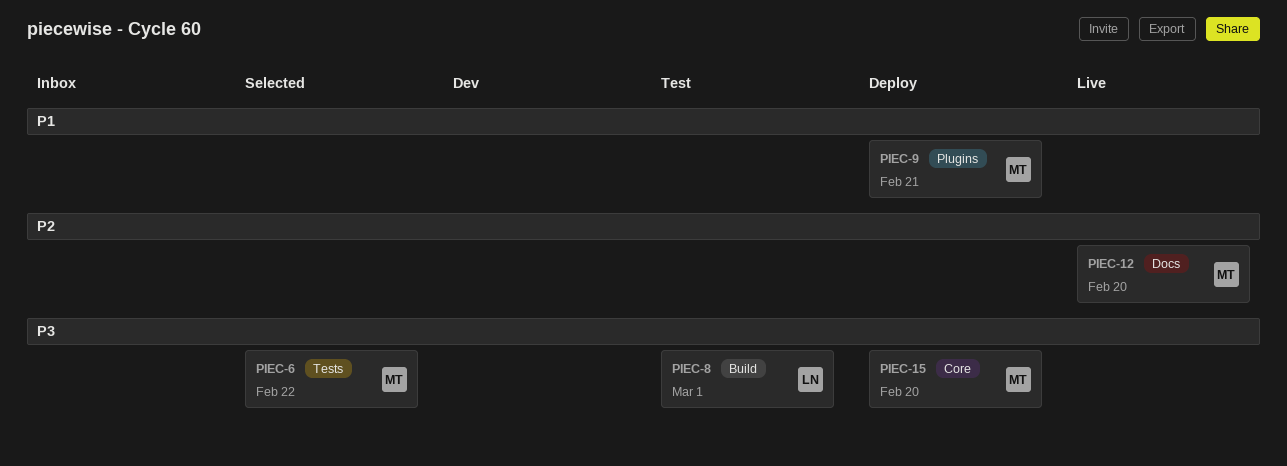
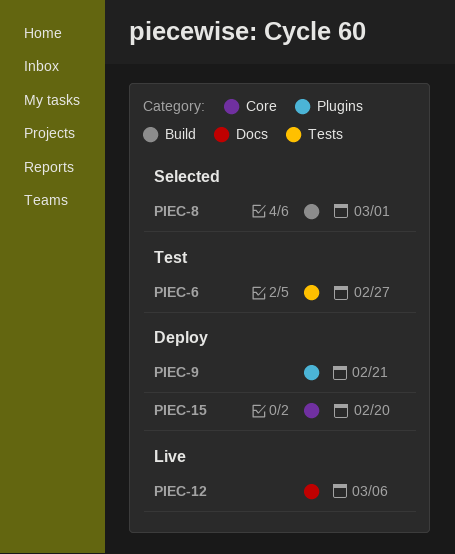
PIEC-6, status: Selected -> Test
PIEC-6, due: Feb 22 -> Feb 27
PIEC-8, status: Test -> Selected
PIEC-12, due: Feb 20 -> Mar 6

